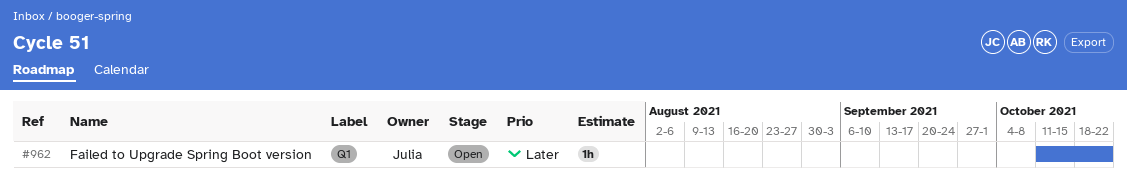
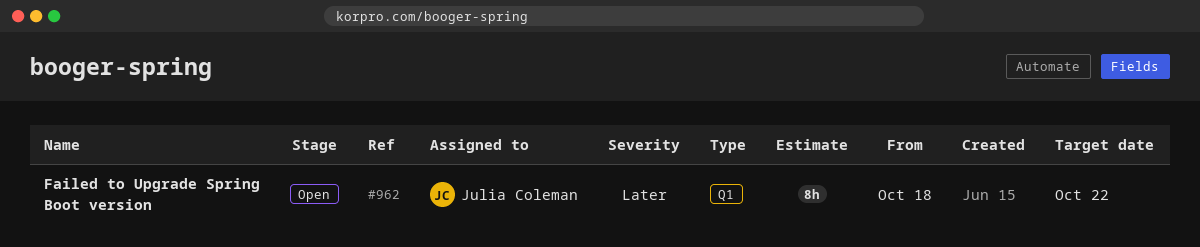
#962, estimate: 1h -> 8h
#962, start: Oct 11 -> Oct 18

